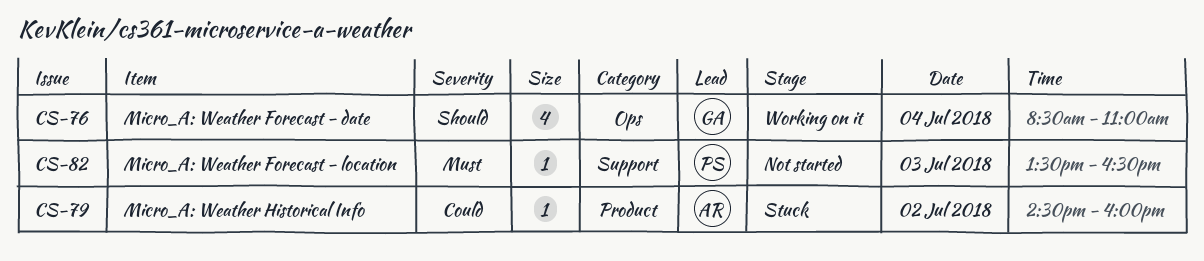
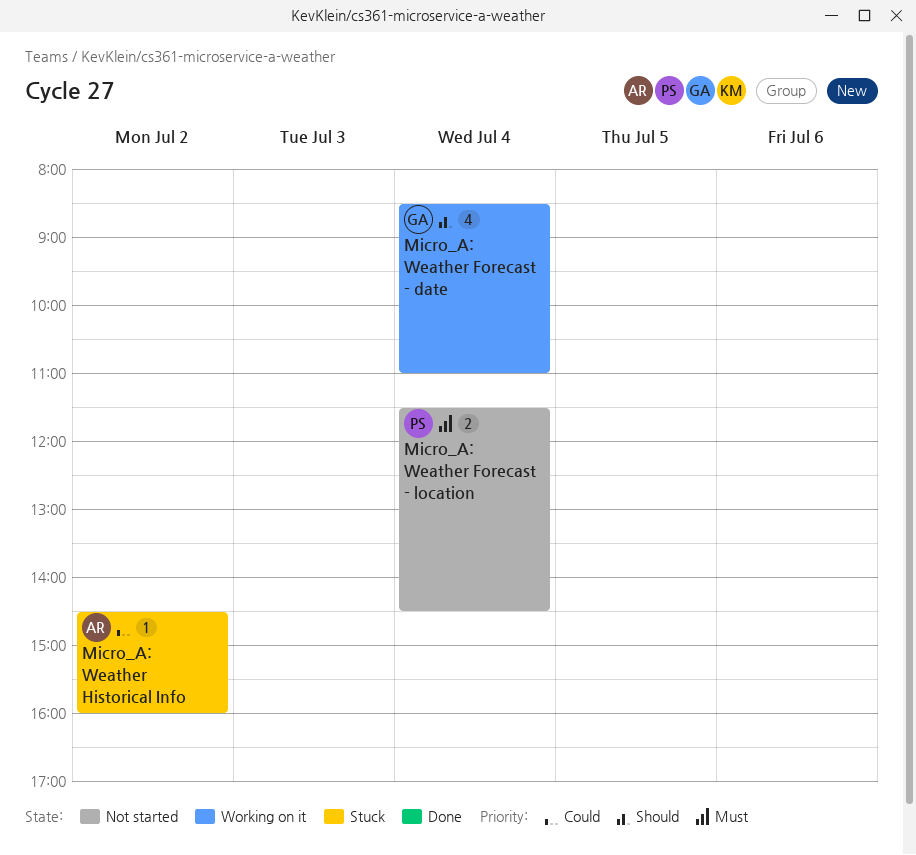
Micro_A: Weather Forecast - location, estimate: 1 -> 2
Micro_A: Weather Forecast - location, day: Jul 3 -> Jul 4
Micro_A: Weather Forecast - location, begins: 13:30 -> 11:30
Micro_A: Weather Forecast - location, ends: 16:30 -> 14:30

